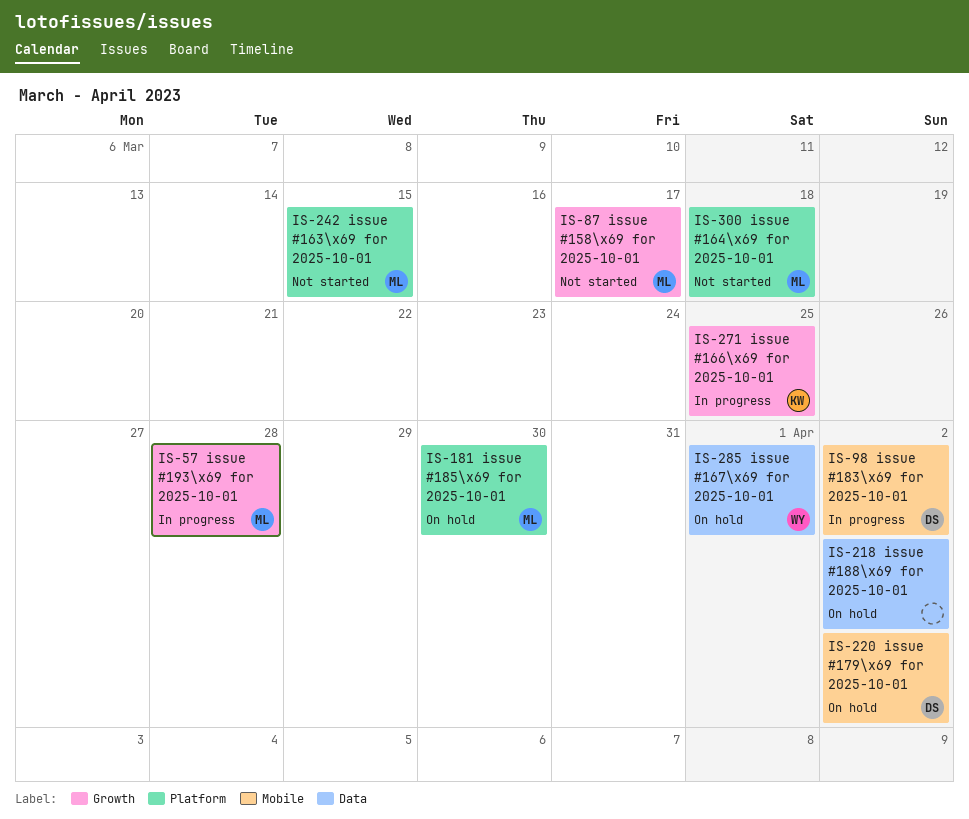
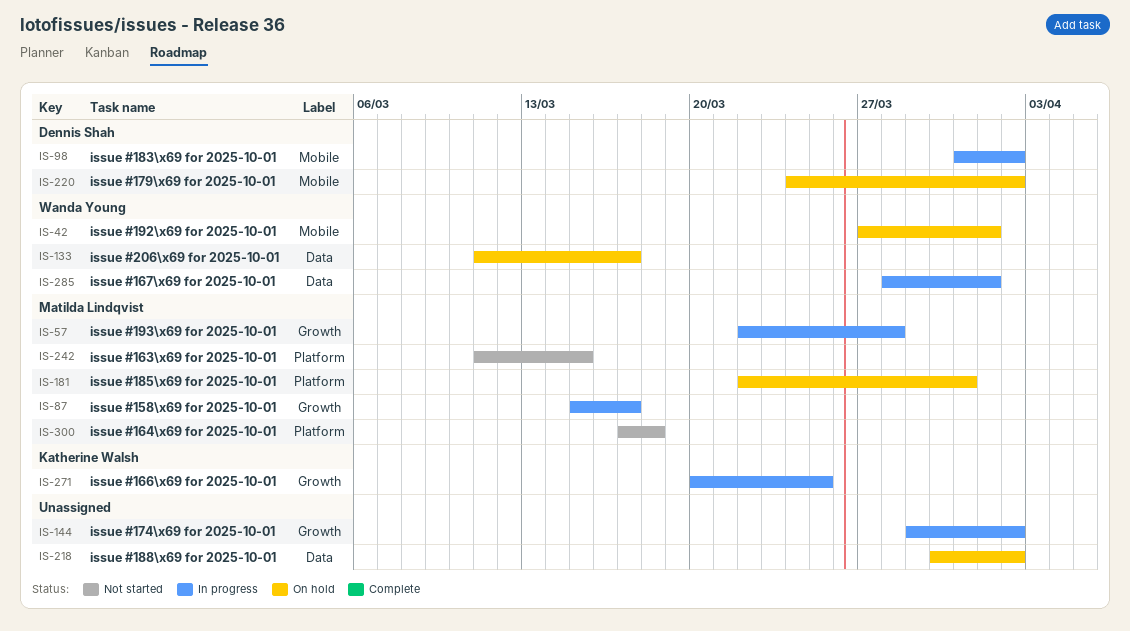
IS-42: none -> present
IS-87, status: Not started -> In progress
IS-133: none -> present
IS-144: none -> present
IS-181, due: Mar 30 -> Mar 31
IS-285, status: On hold -> In progress

